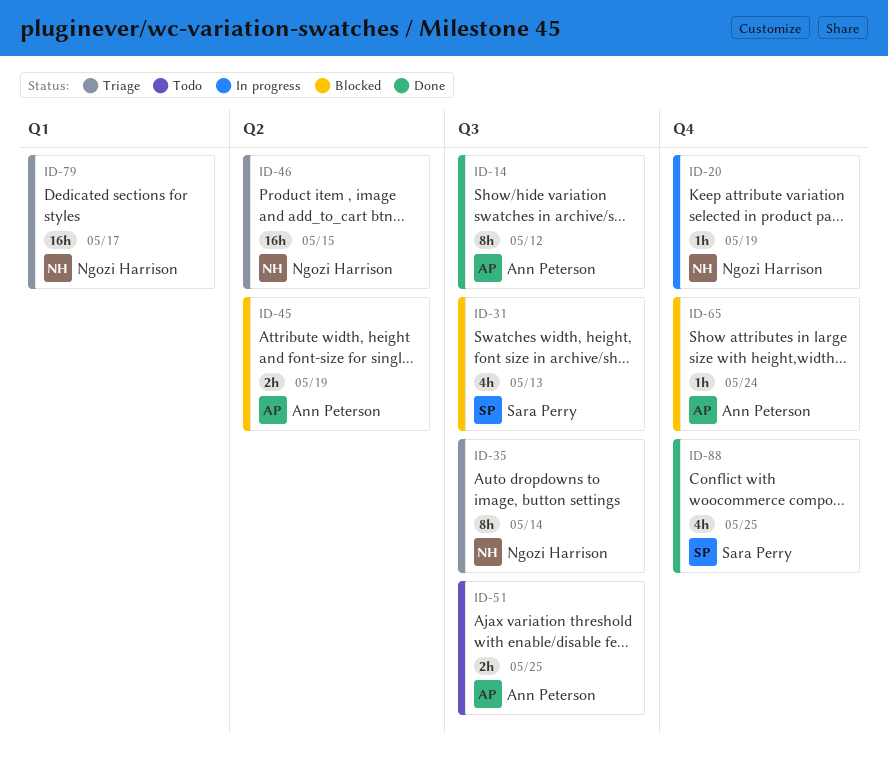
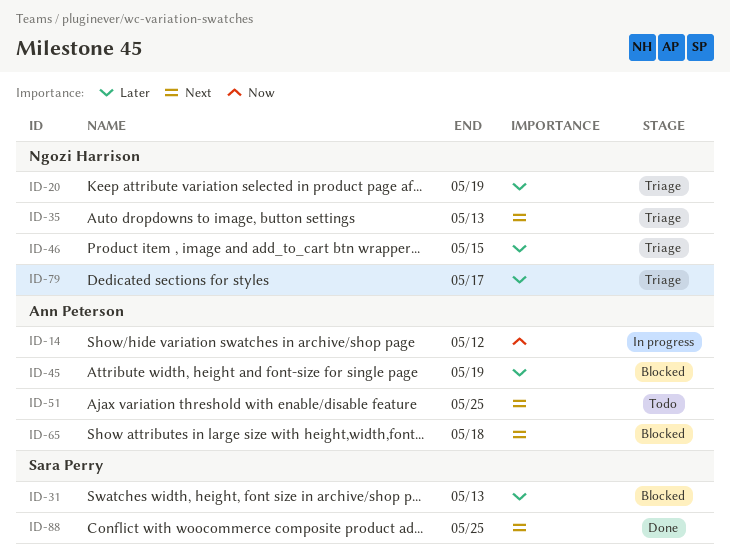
ID-14, status: Done -> In progress
ID-20, status: In progress -> Triage
ID-35, due: May 14 -> May 13
ID-65, due: May 24 -> May 18

